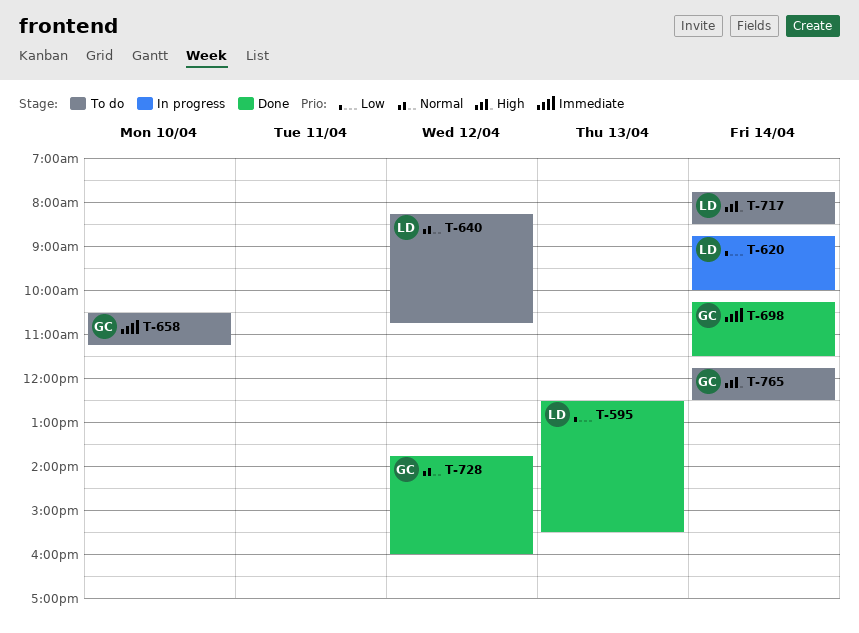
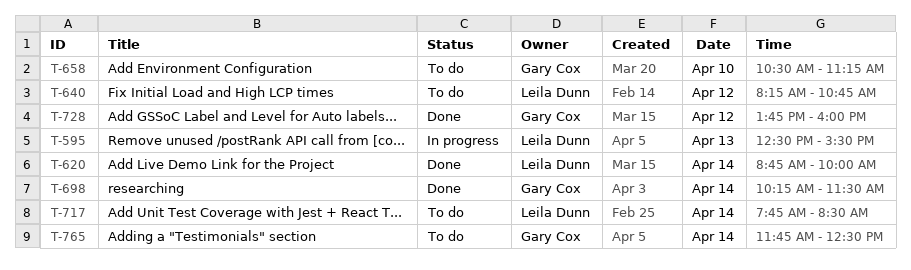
T-595, status: Done -> In progress
T-620, status: In progress -> Done

